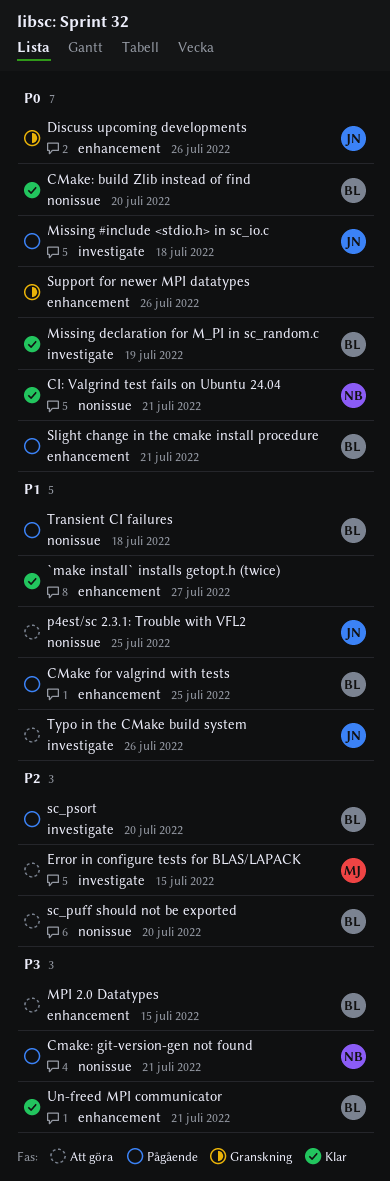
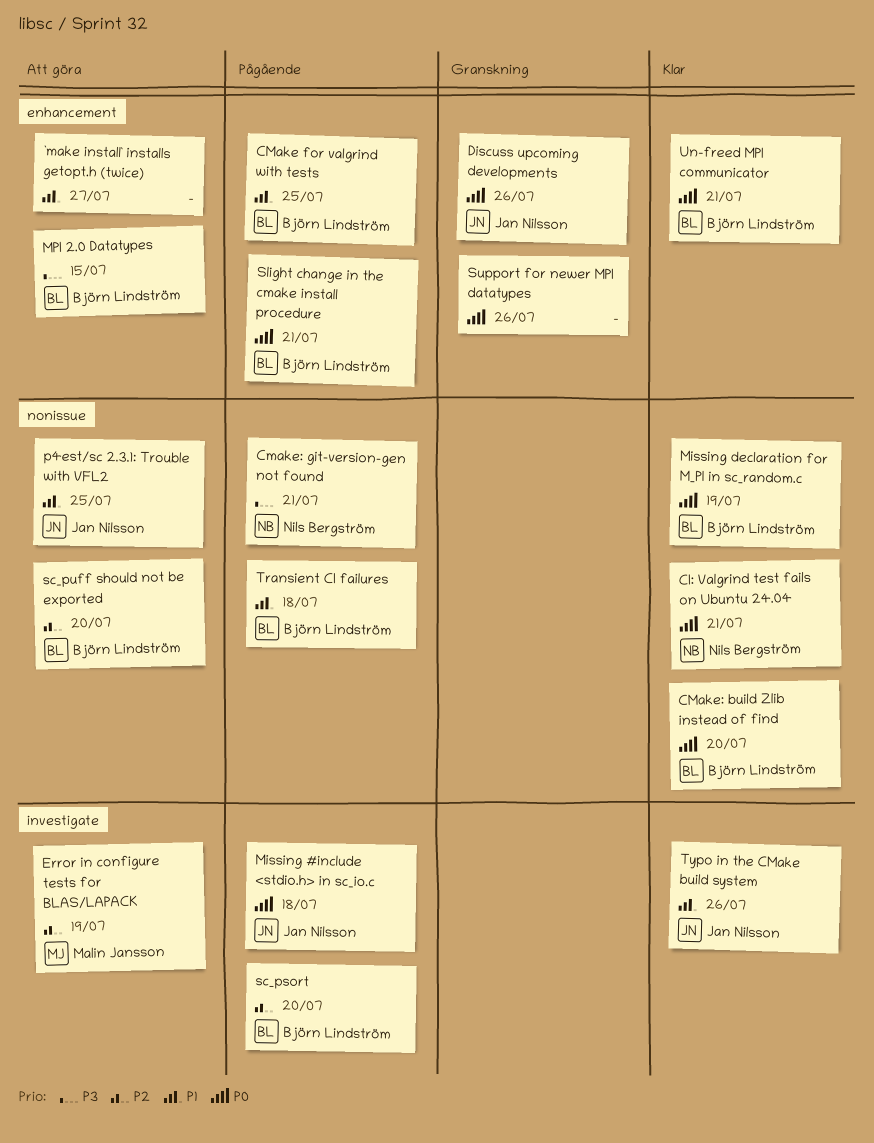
`make install` installs getopt.h (twice), status: Klar -> Att göra
Error in configure tests for BLAS/LAPACK, due: Jul 15 -> Jul 19
Missing declaration for M_PI in sc_random.c, label: investigate -> nonissue
Typo in the CMake build system, status: Att göra -> Klar
Un-freed MPI communicator, priority: P3 -> P0

